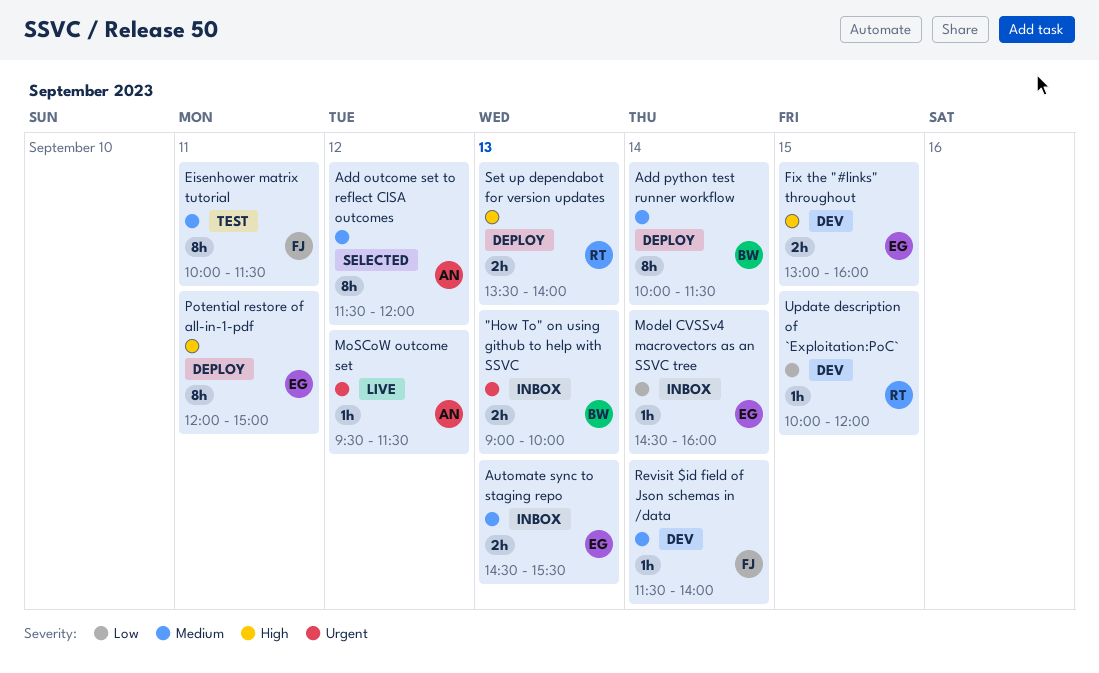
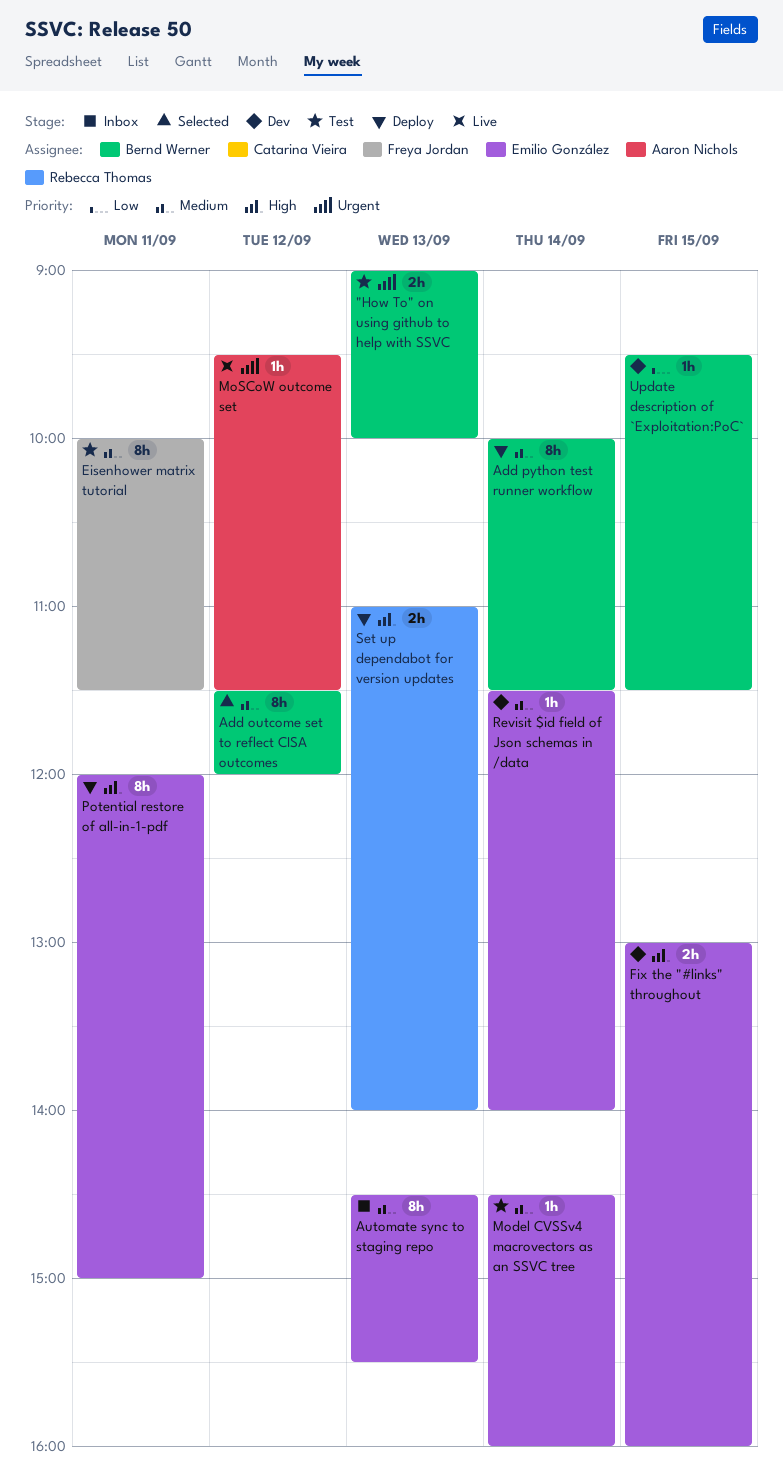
"How To" on using github to help with SSVC, status: Inbox -> Test
Add outcome set to reflect CISA outcomes, owner: Aaron Nichols -> Bernd Werner
Automate sync to staging repo, estimate: 2h -> 8h
Model CVSSv4 macrovectors as an SSVC tree, status: Inbox -> Test
Model CVSSv4 macrovectors as an SSVC tree, priority: Low -> Medium
Revisit $id field of Json schemas in /data, owner: Freya Jordan -> Emilio González
Set up dependabot for version updates, begins: 13:30 -> 11:00
Update description of `Exploitation:PoC`, owner: Rebecca Thomas -> Bernd Werner
Update description of `Exploitation:PoC`, begins: 10:00 -> 09:30
Update description of `Exploitation:PoC`, ends: 12:00 -> 11:30

